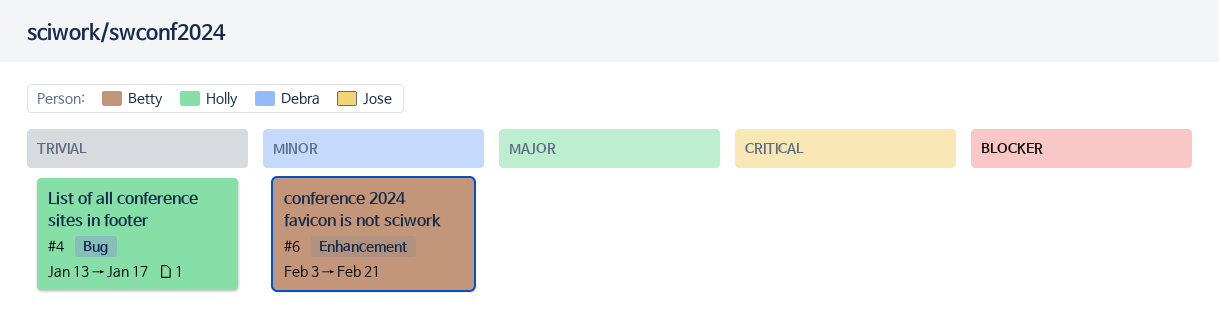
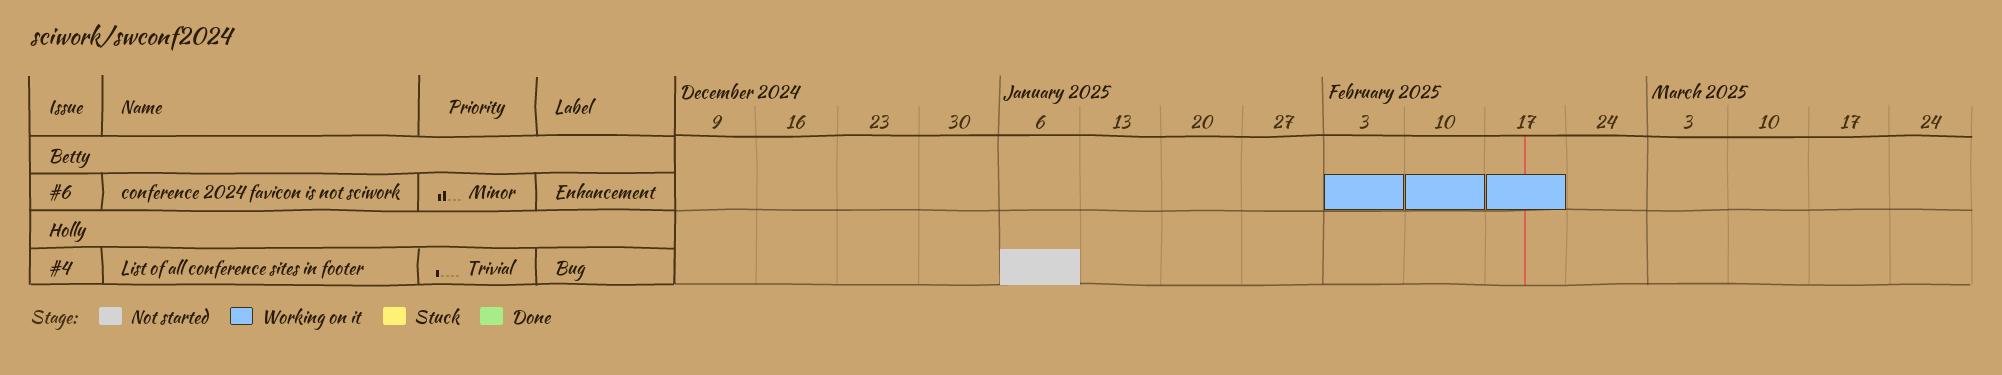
#4, start: Jan 13 -> Jan 6
#4, due: Jan 17 -> Jan 10

